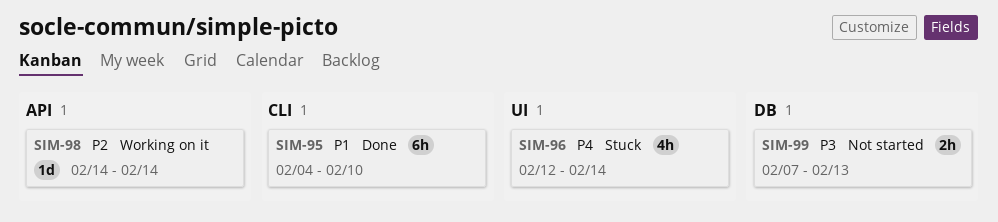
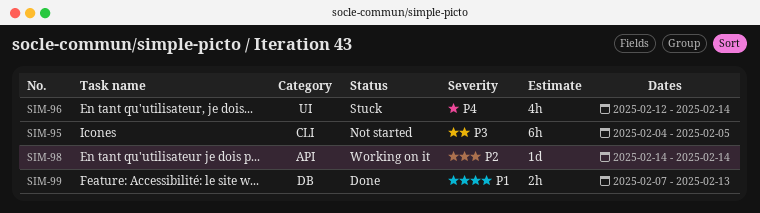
SIM-95, status: Done -> Not started
SIM-95, priority: P1 -> P3
SIM-95, due: Feb 10 -> Feb 5
SIM-99, status: Not started -> Done
SIM-99, priority: P3 -> P1

